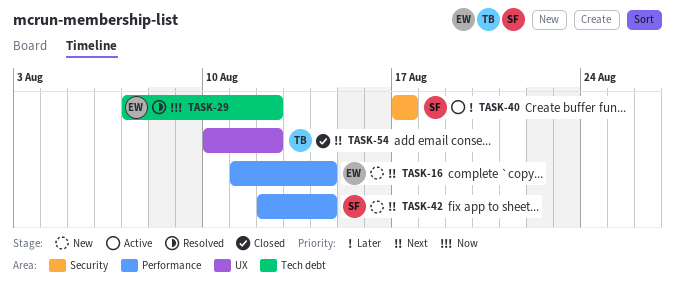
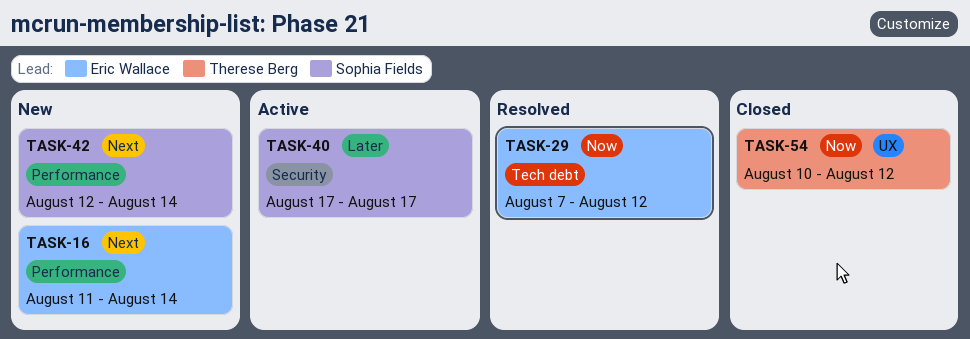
TASK-54, priority: Next -> Now

